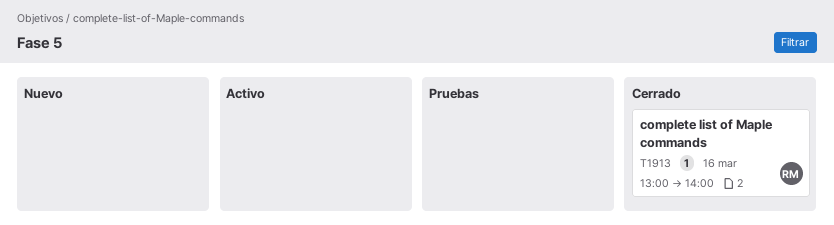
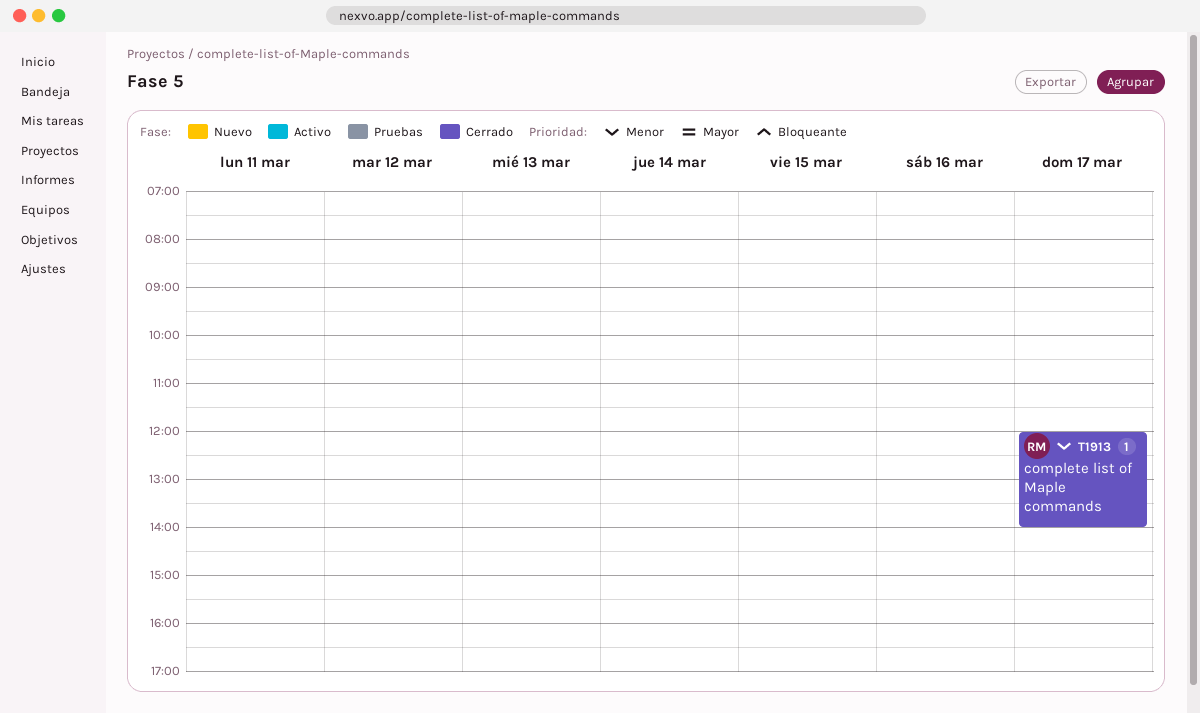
T1913, day: Mar 16 -> Mar 17
T1913, begins: 13:00 -> 12:00

